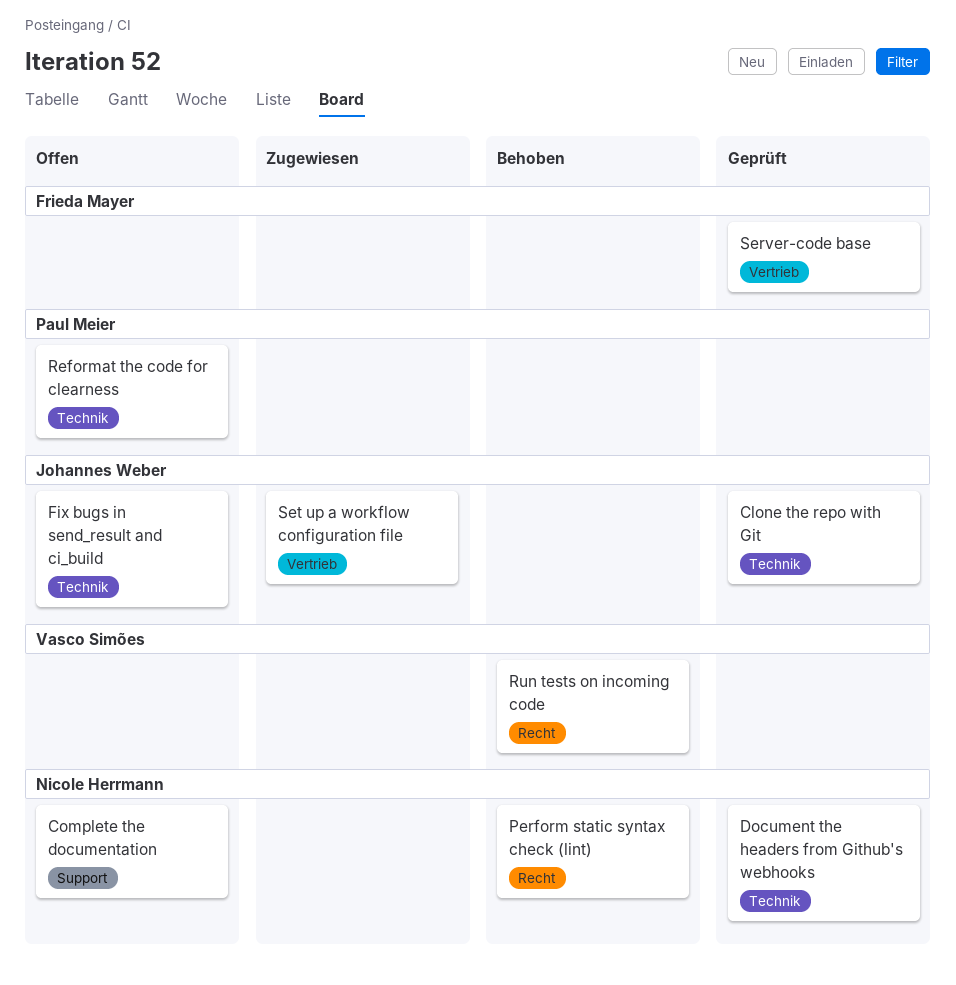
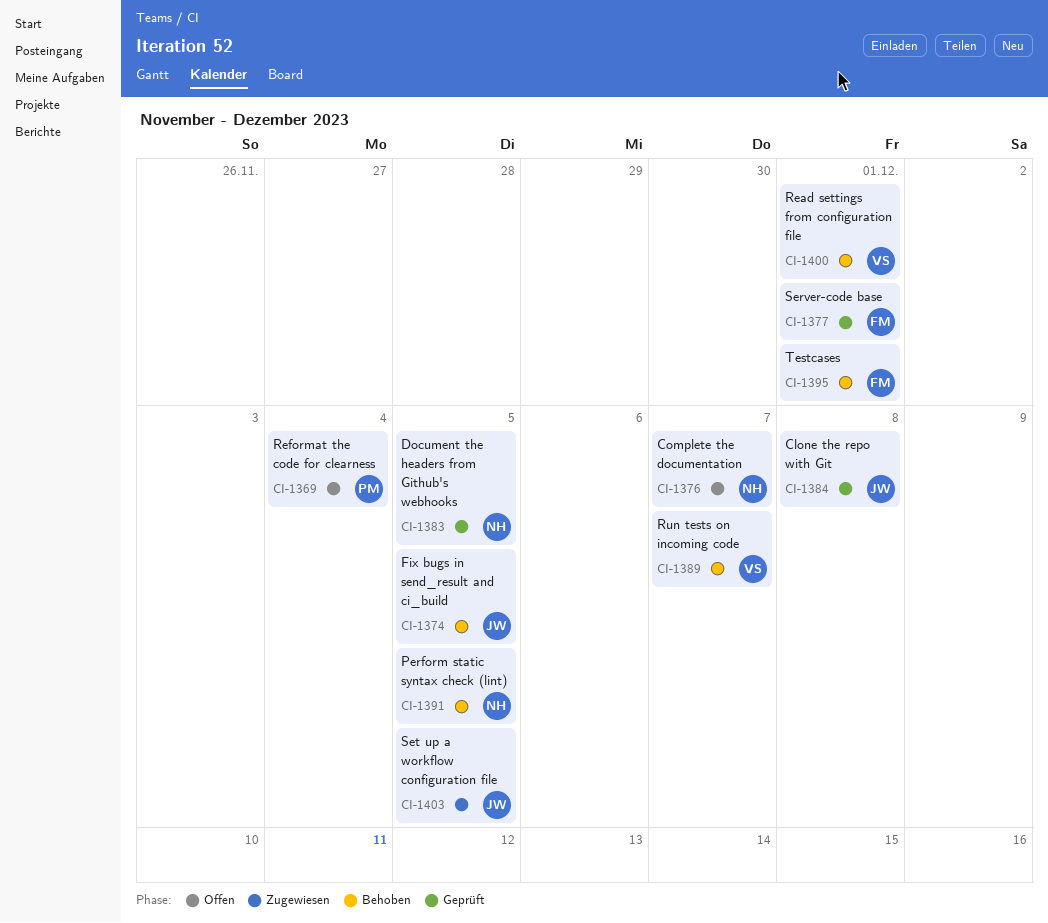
Fix bugs in send_result and ci_build, status: Offen -> Behoben
Read settings from configuration file: none -> present
Testcases: none -> present

